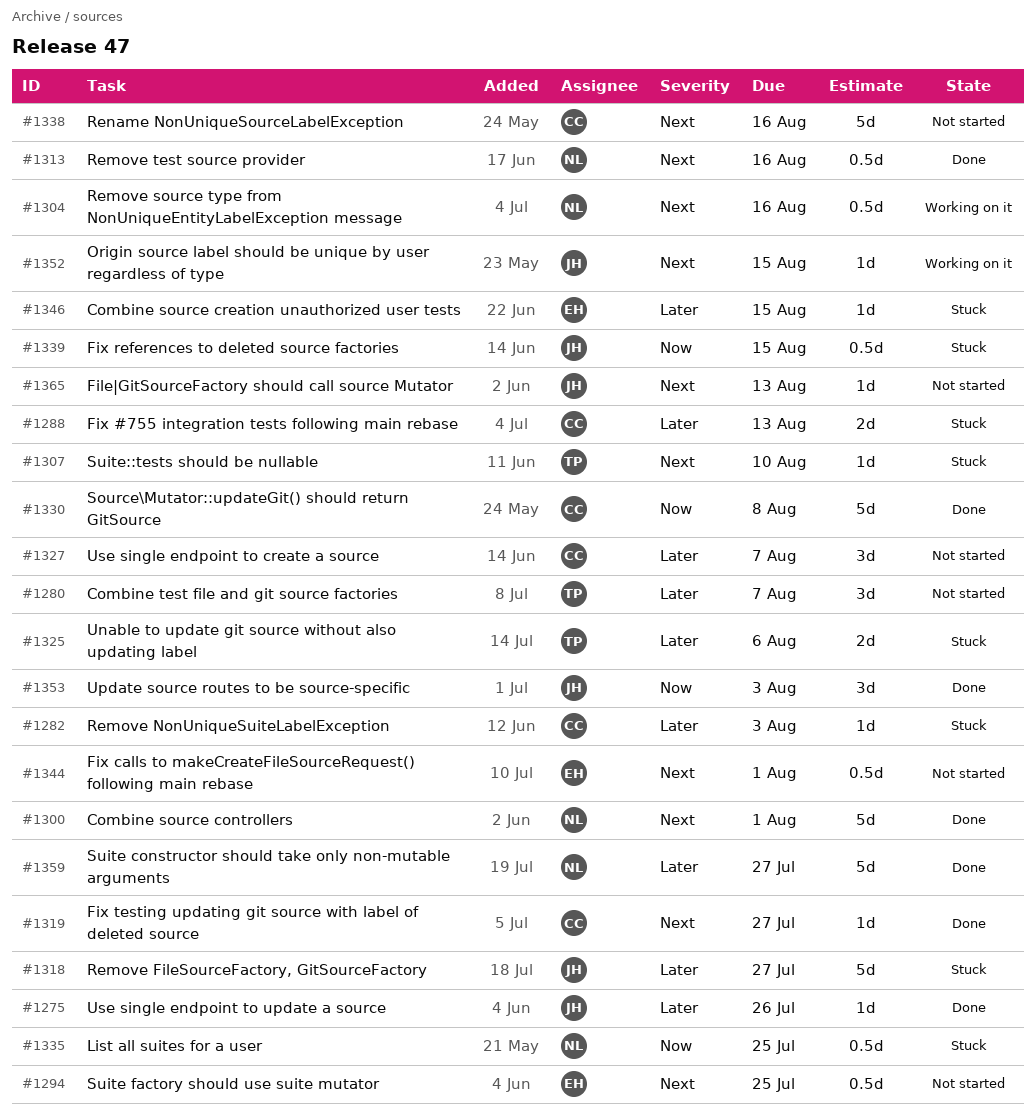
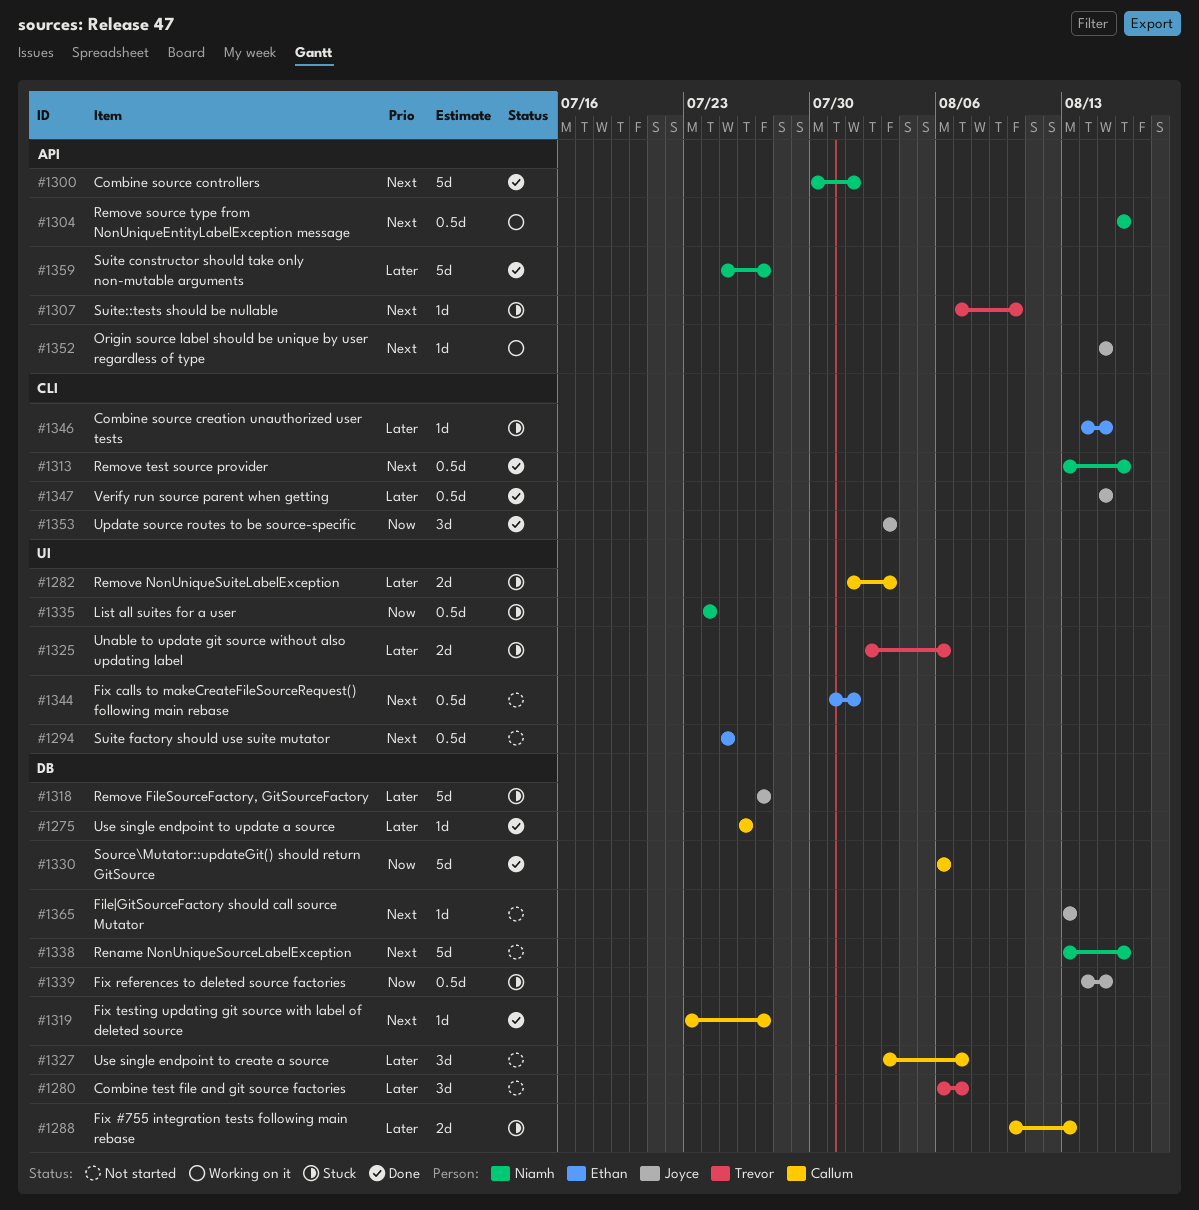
#1275, owner: Joyce -> Callum
#1282, estimate: 1d -> 2d
#1330, due: Aug 8 -> Aug 6
#1335, due: Jul 25 -> Jul 24
#1338, owner: Callum -> Niamh
#1347: none -> present

